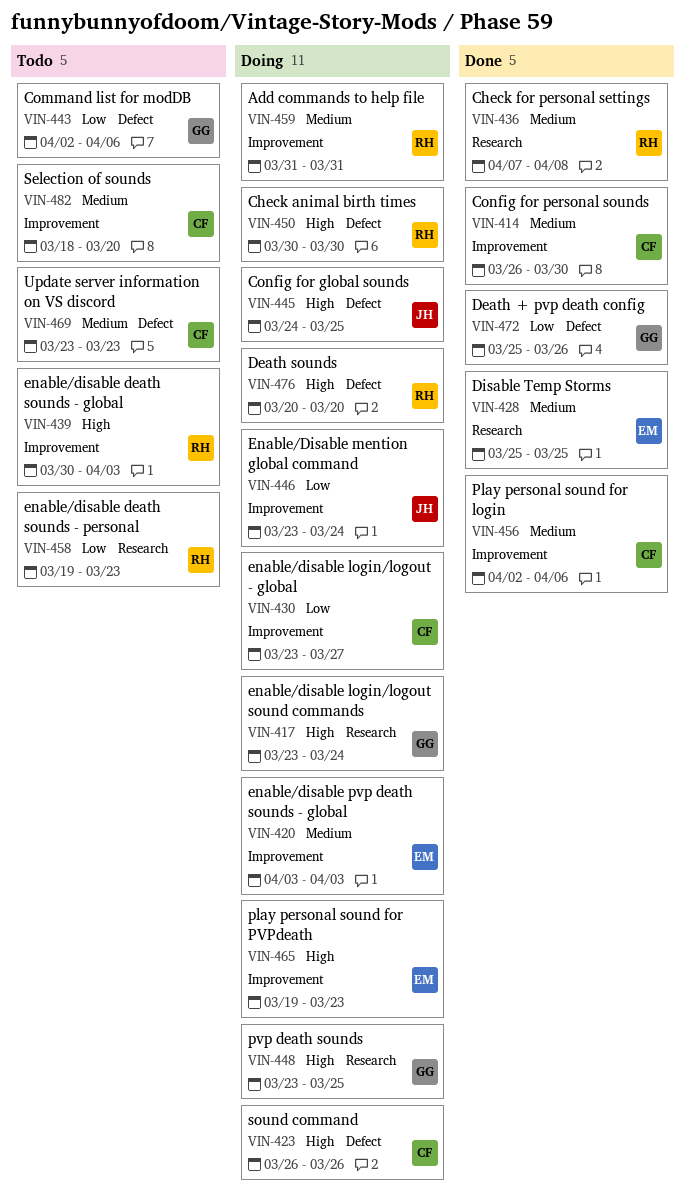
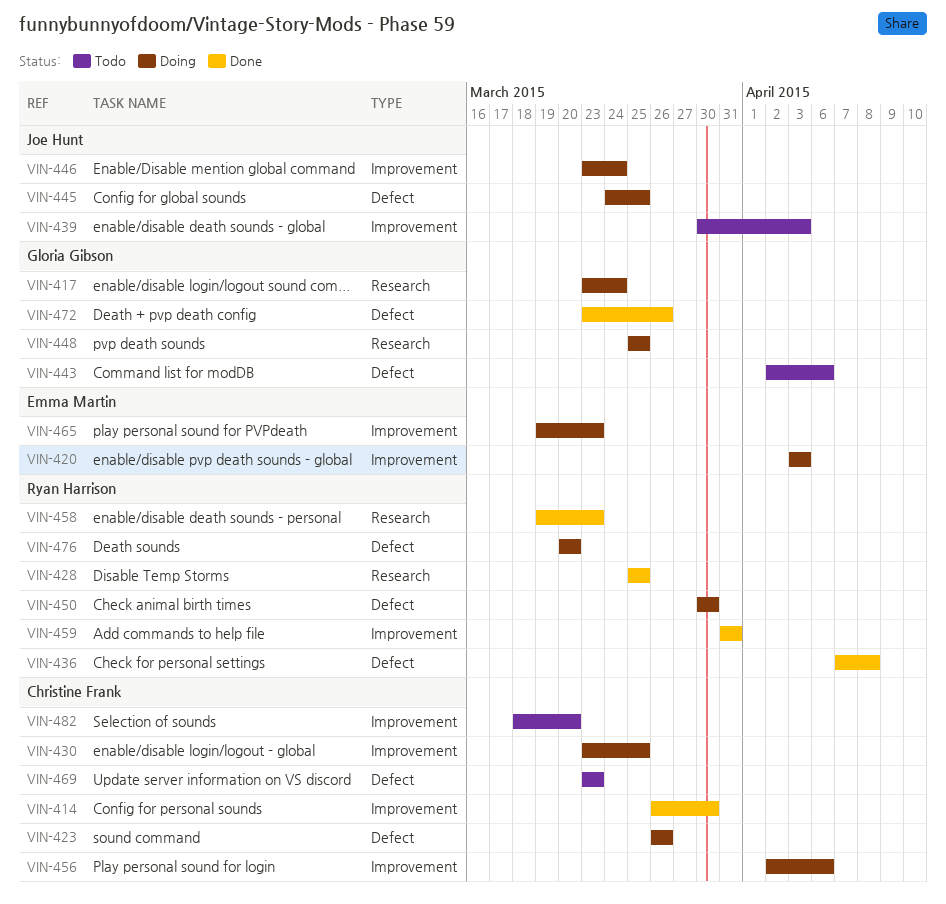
VIN-428, owner: Emma Martin -> Ryan Harrison
VIN-430, due: Mar 27 -> Mar 25
VIN-436, label: Research -> Defect
VIN-439, owner: Ryan Harrison -> Joe Hunt
VIN-448, start: Mar 23 -> Mar 25
VIN-456, status: Done -> Doing
VIN-458, status: Todo -> Done
VIN-459, status: Doing -> Done
VIN-472, start: Mar 25 -> Mar 23

